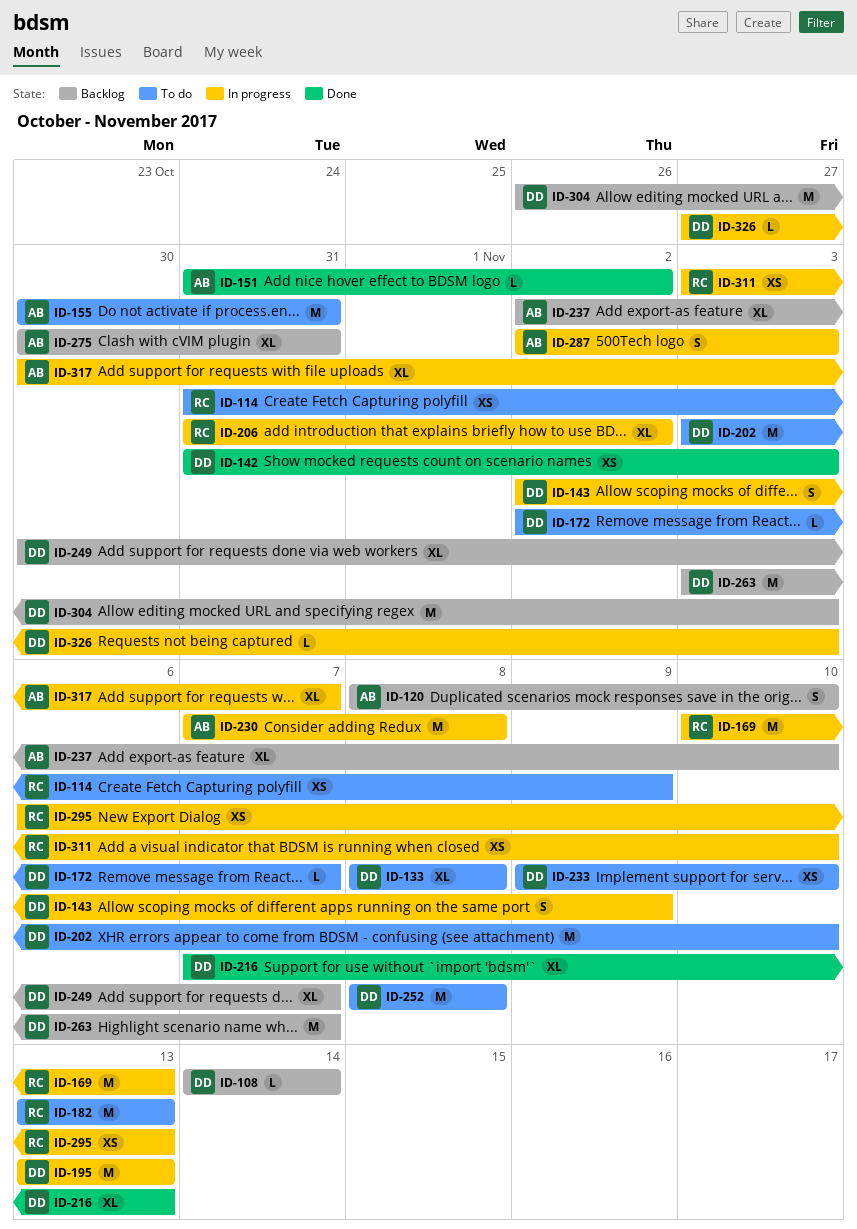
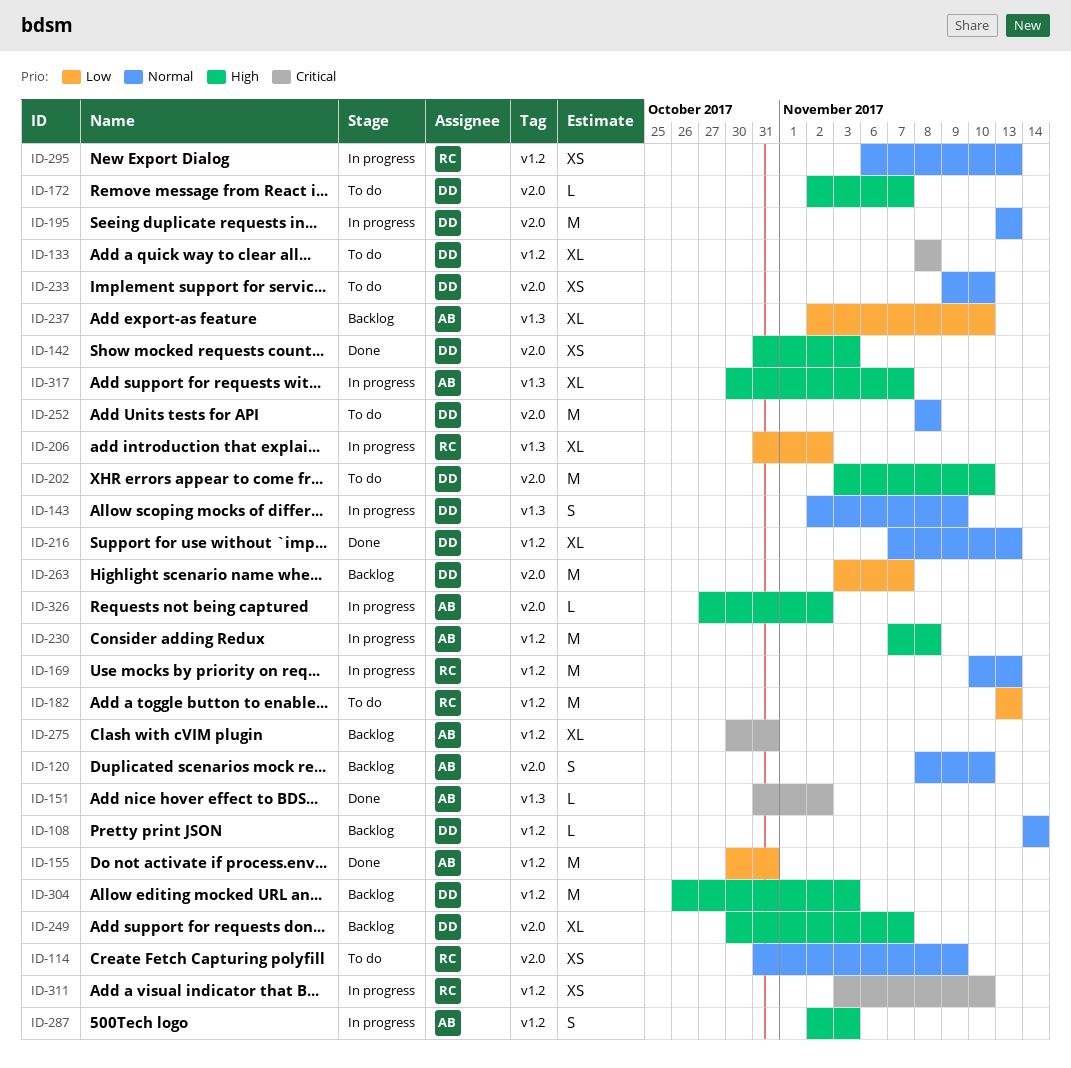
ID-155, status: To do -> Done
ID-326, owner: DD -> AB
ID-326, due: Nov 3 -> Nov 2

